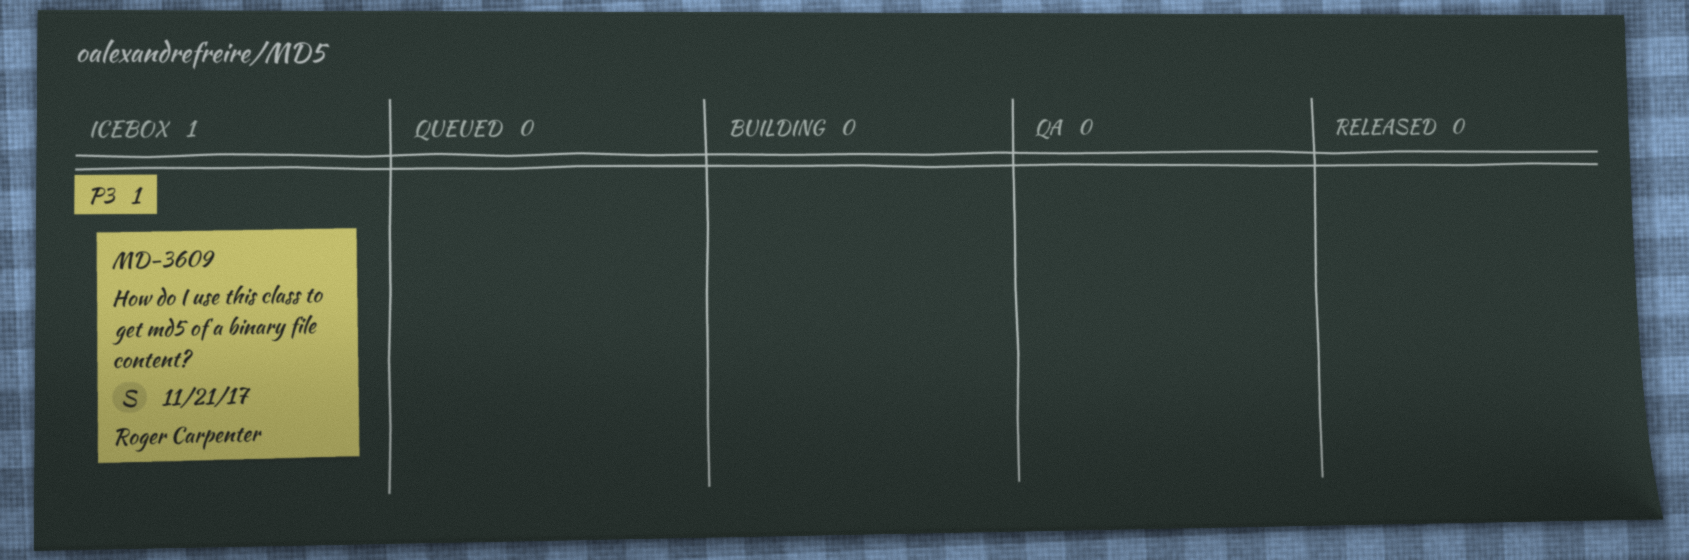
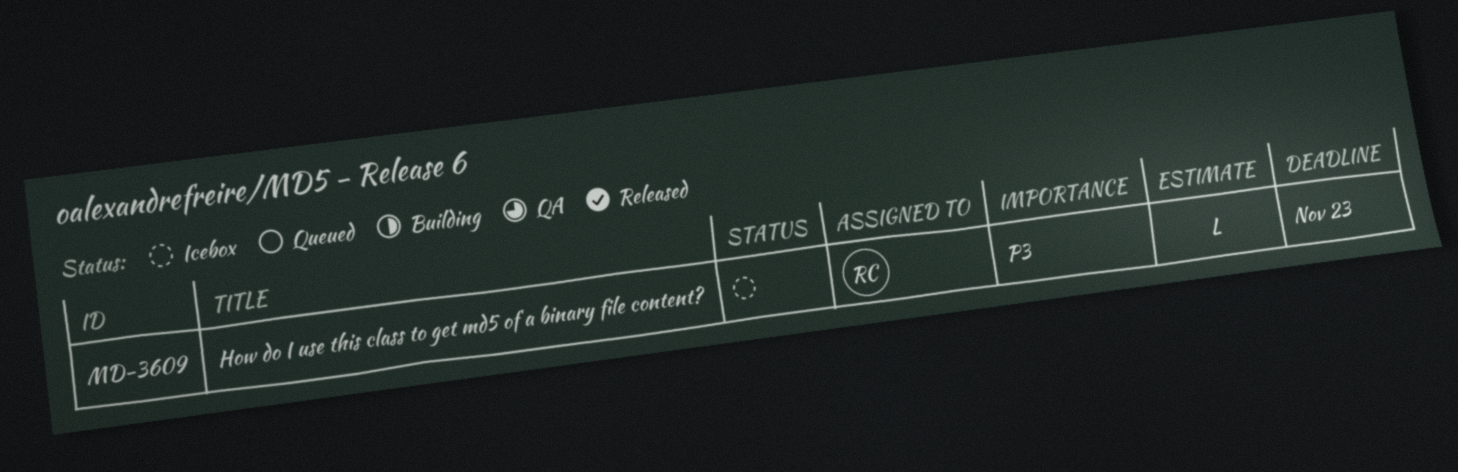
MD-3609, estimate: S -> L
MD-3609, due: Nov 21 -> Nov 23

